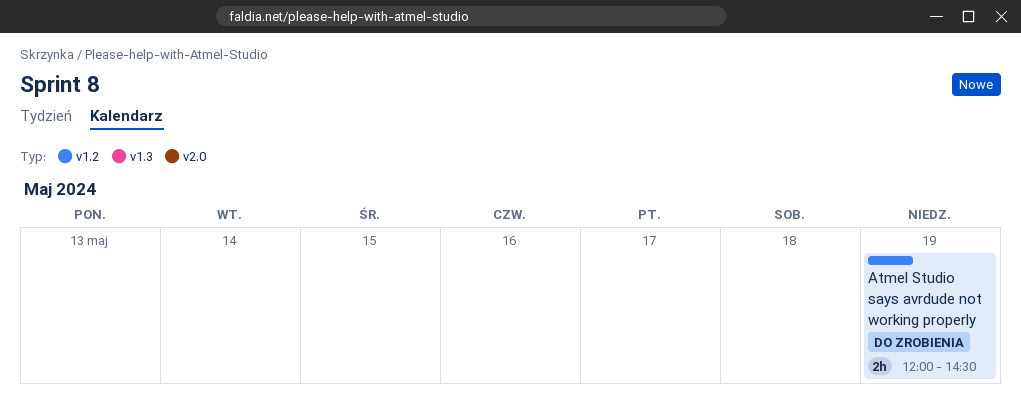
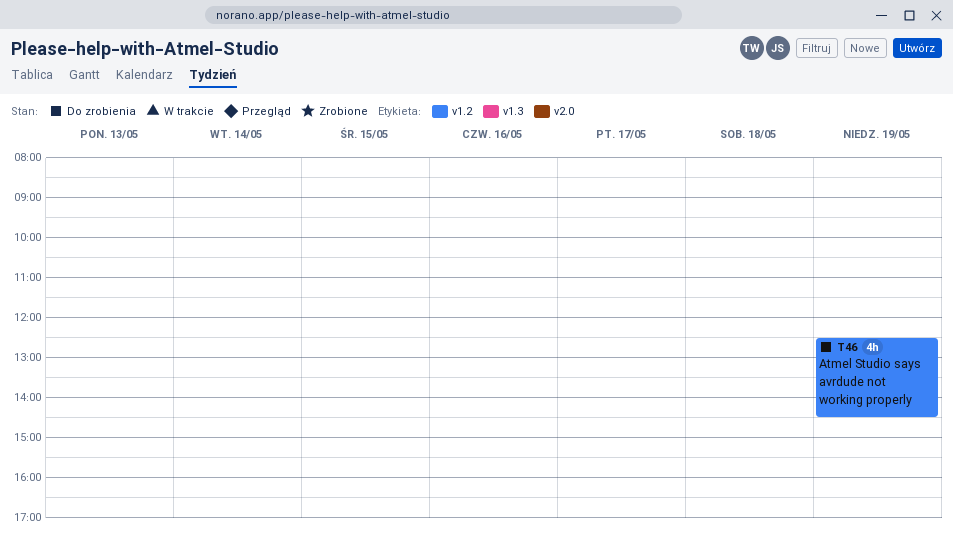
Atmel Studio says avrdude not working properly, estimate: 2h -> 4h
Atmel Studio says avrdude not working properly, begins: 12:00 -> 12:30

